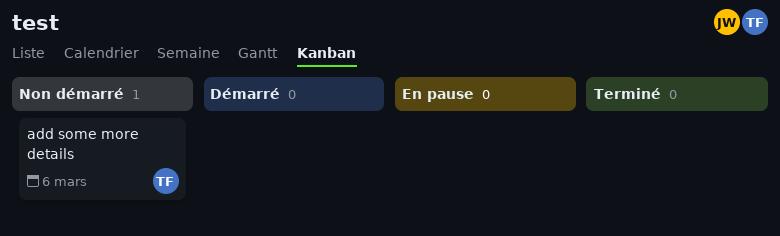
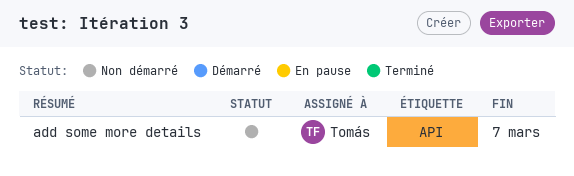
add some more details, due: Mar 6 -> Mar 7

